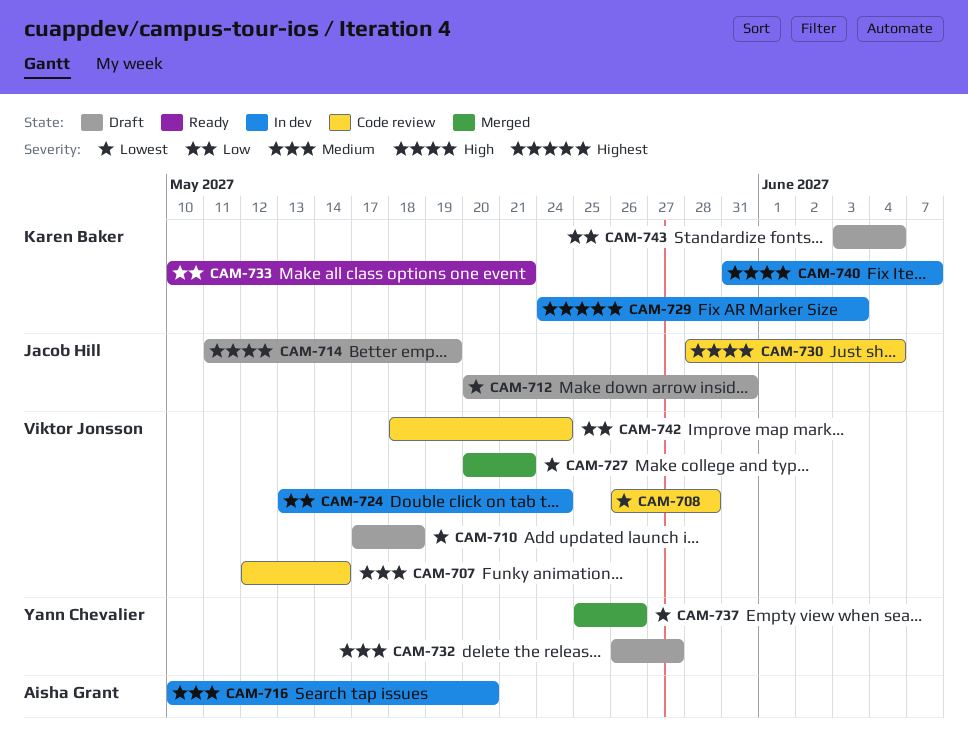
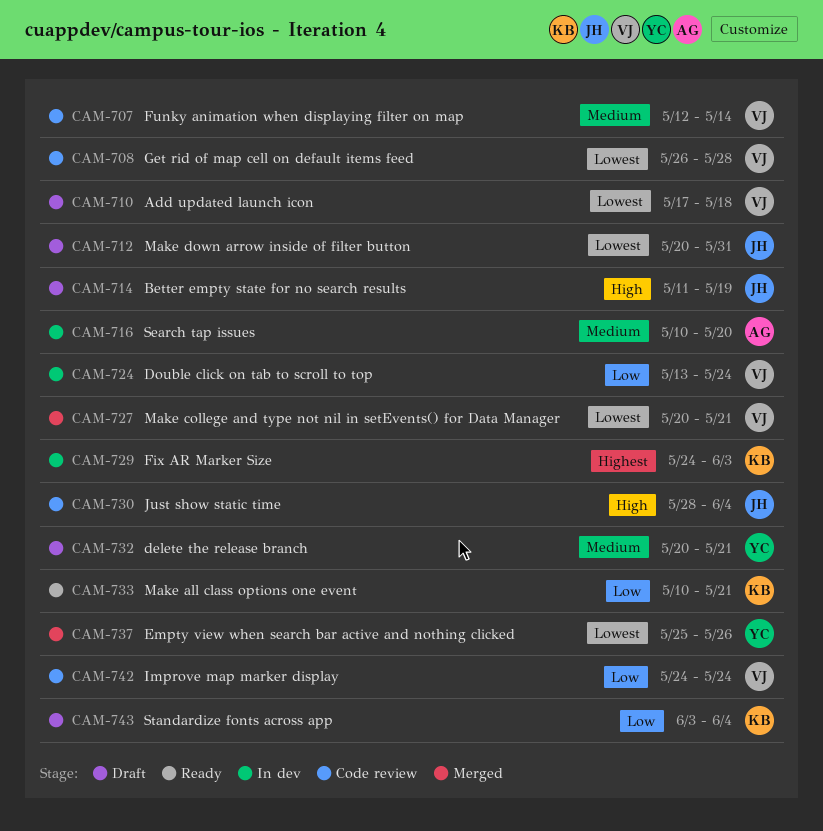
CAM-732, start: May 26 -> May 20
CAM-732, due: May 27 -> May 21
CAM-740: present -> none
CAM-742, start: May 18 -> May 24

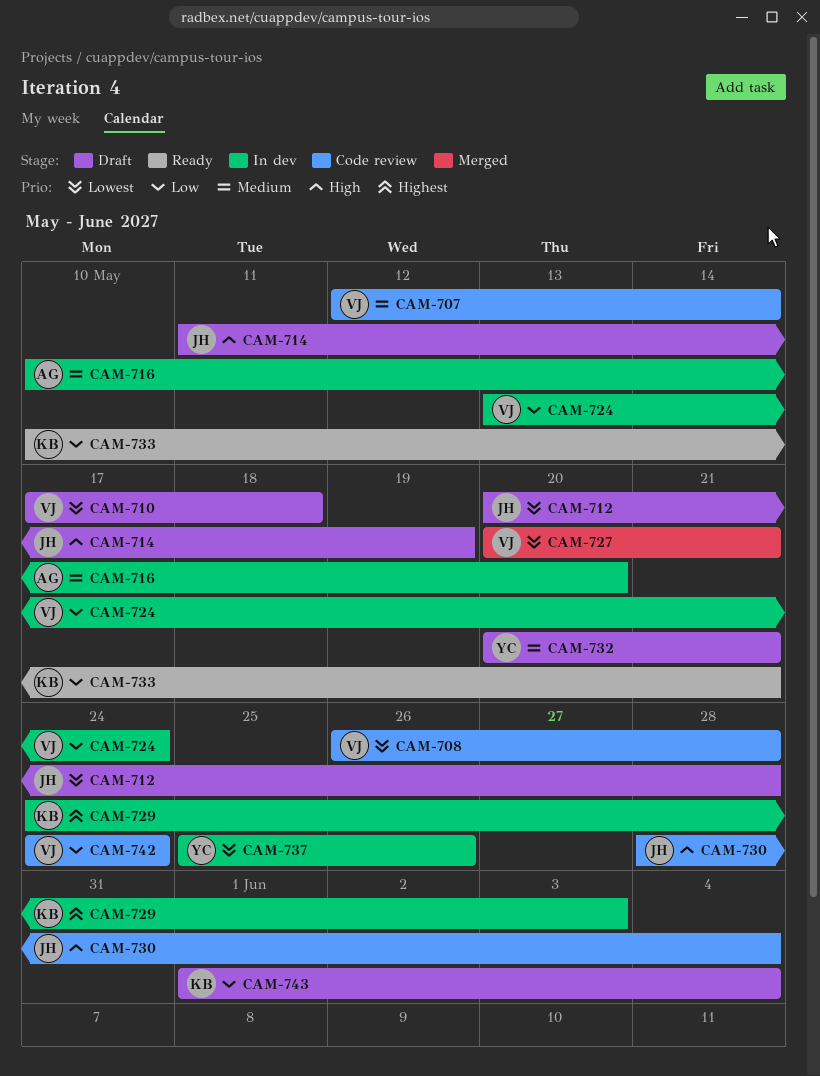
CAM-712, due: May 31 -> May 28
CAM-737, status: Merged -> In dev
CAM-743, start: Jun 3 -> Jun 1

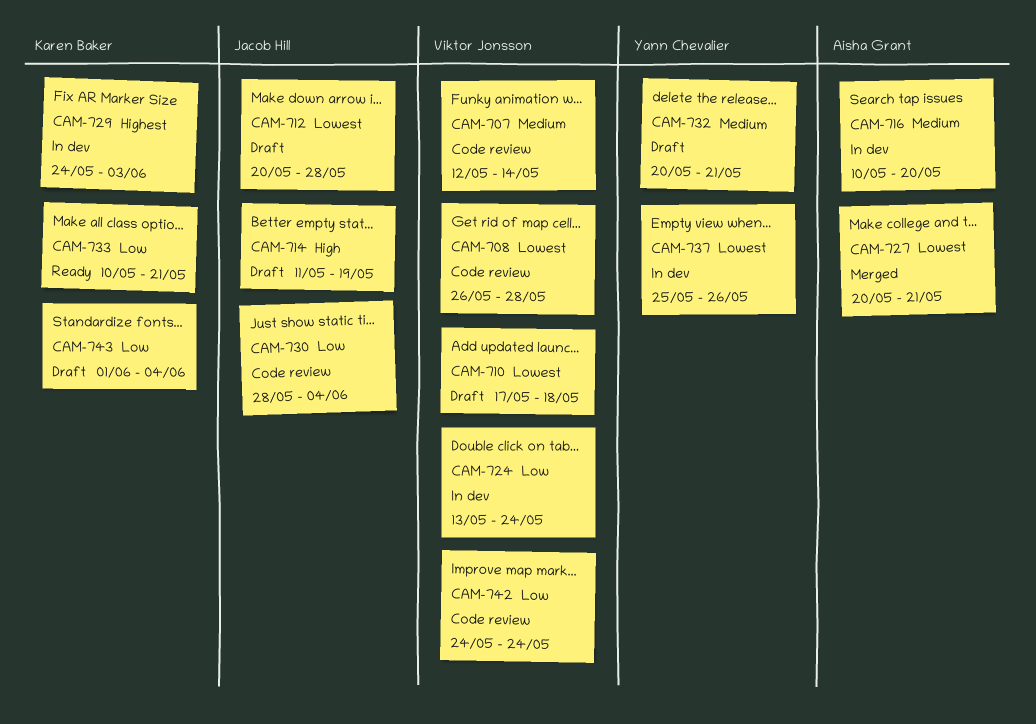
CAM-727, owner: Viktor Jonsson -> Aisha Grant
CAM-730, priority: High -> Low

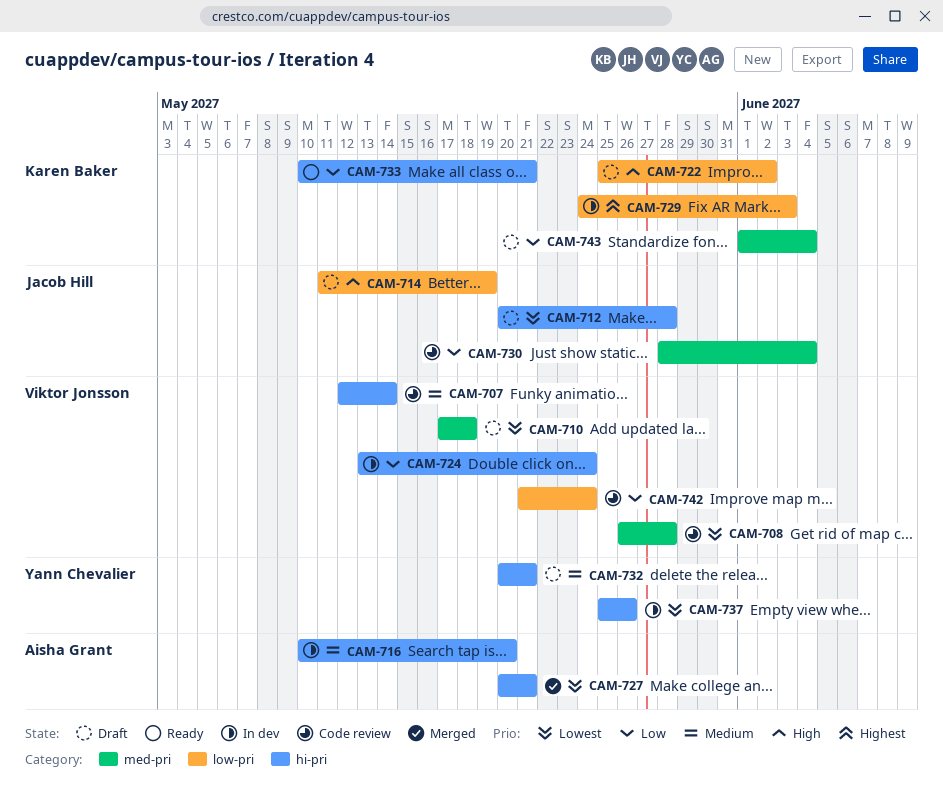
CAM-722: none -> present
CAM-742, start: May 24 -> May 21

